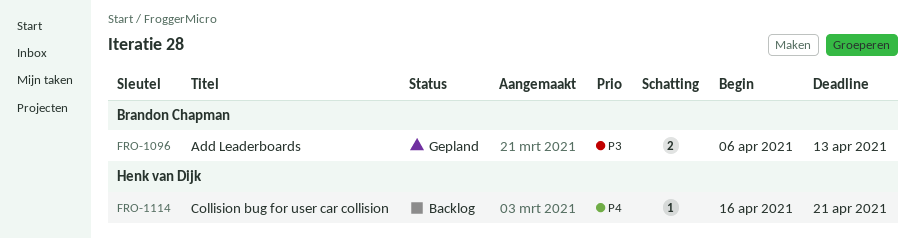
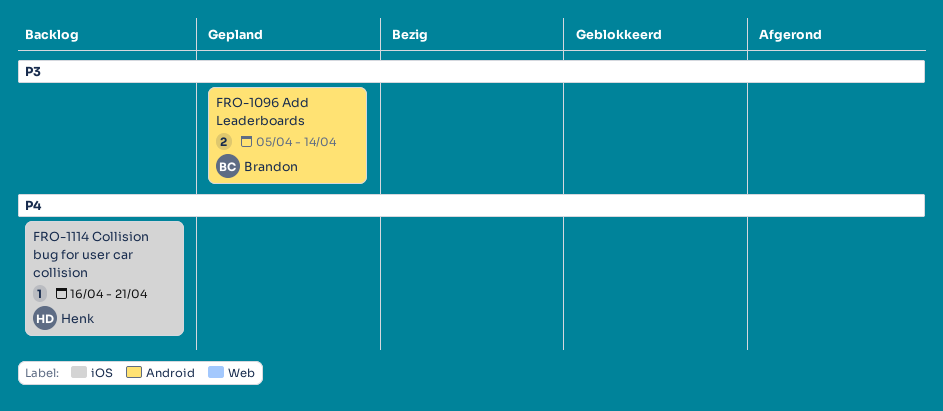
FRO-1096, start: Apr 6 -> Apr 5
FRO-1096, due: Apr 13 -> Apr 14

